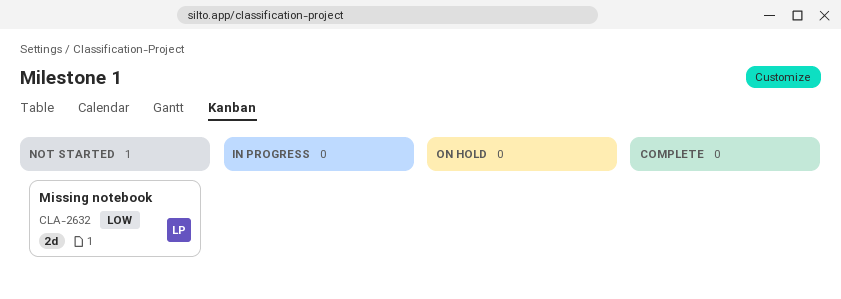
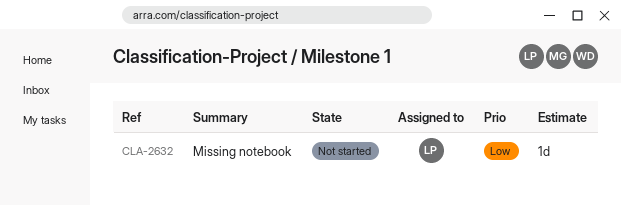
CLA-2632, estimate: 2d -> 1d

